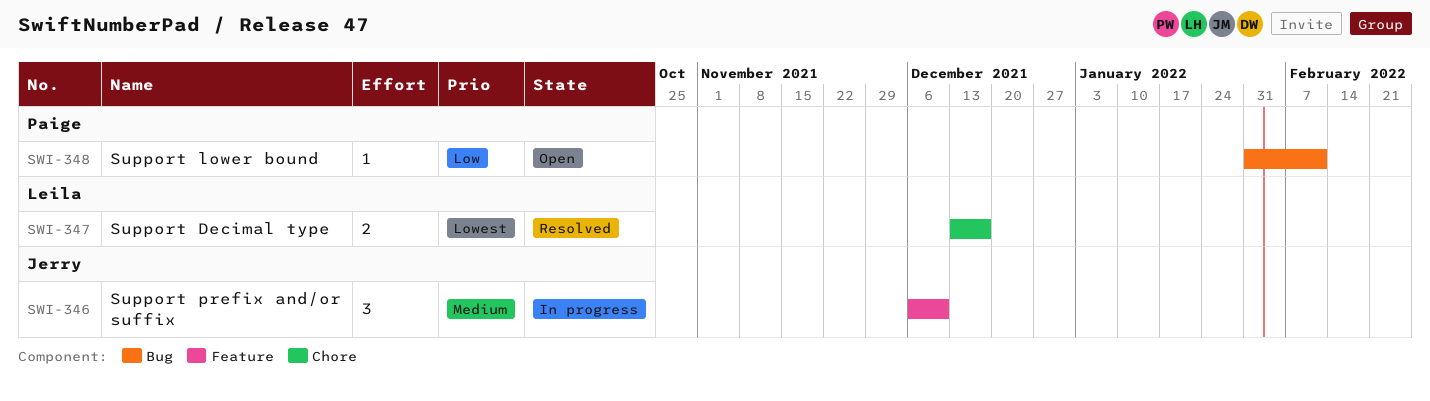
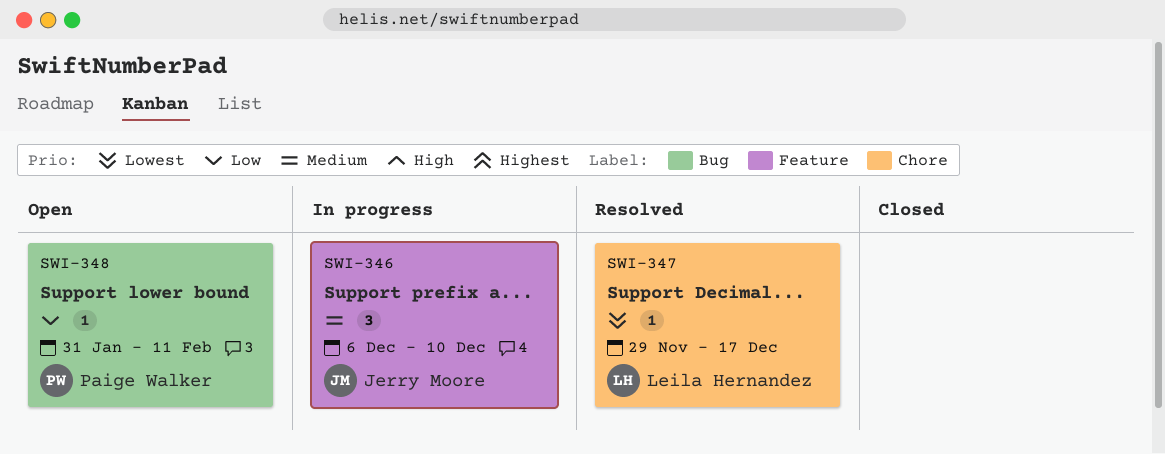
SWI-347, estimate: 2 -> 1
SWI-347, start: Dec 13 -> Nov 29

